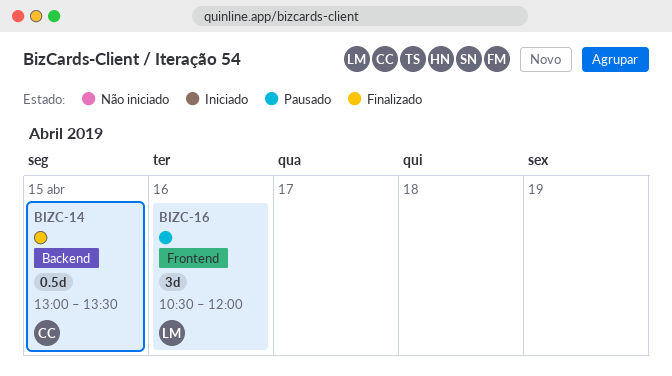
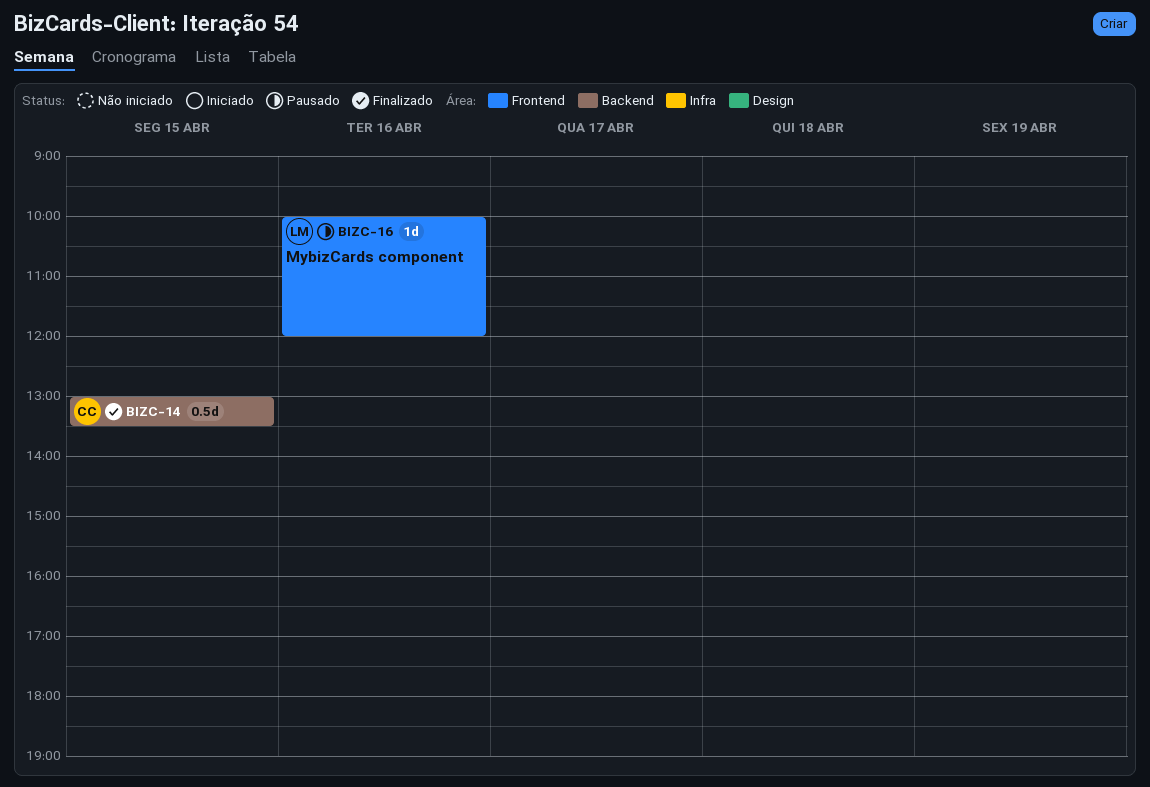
BIZC-16, estimate: 3d -> 1d
BIZC-16, begins: 10:30 -> 10:00

